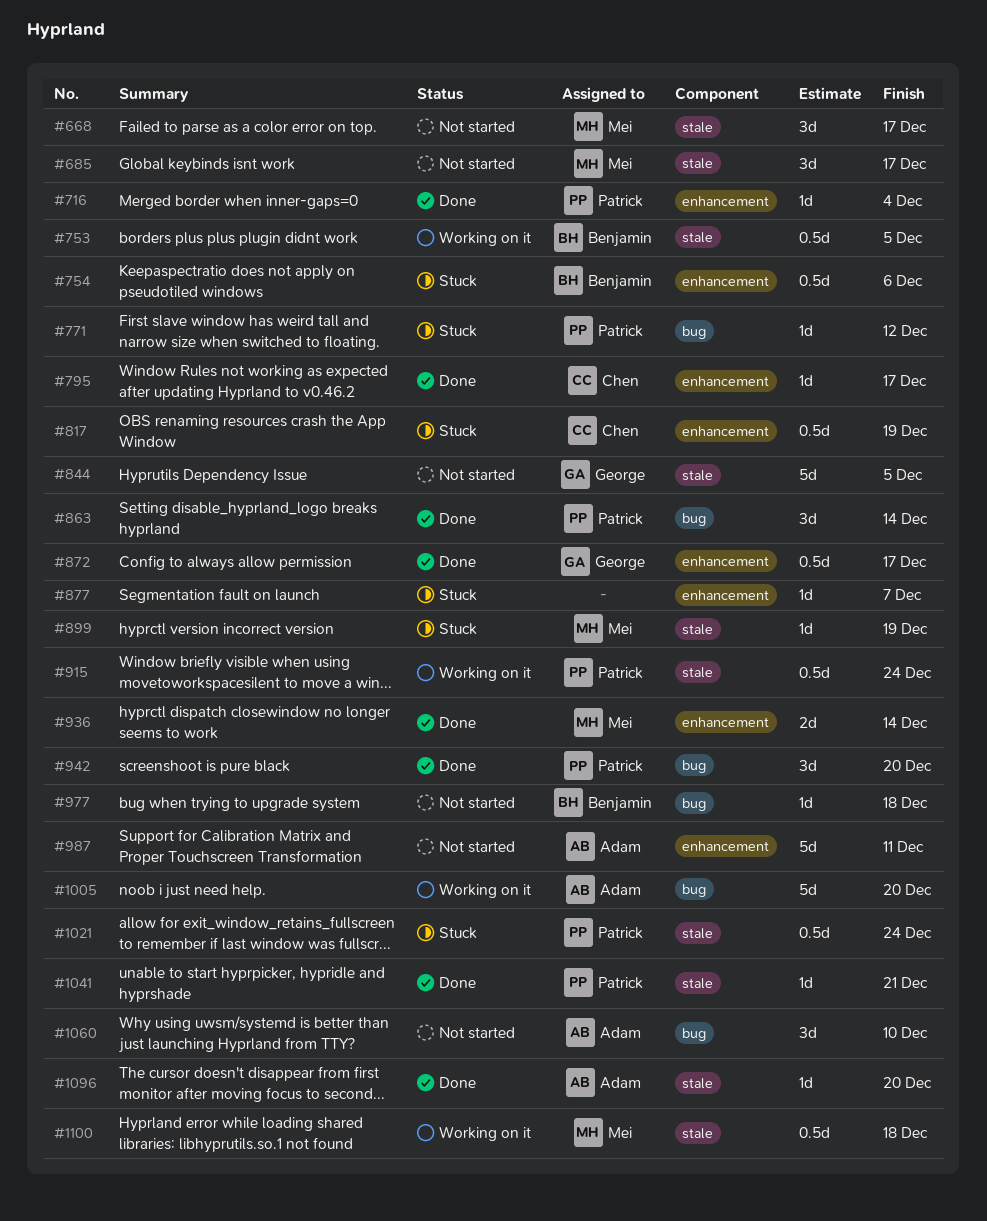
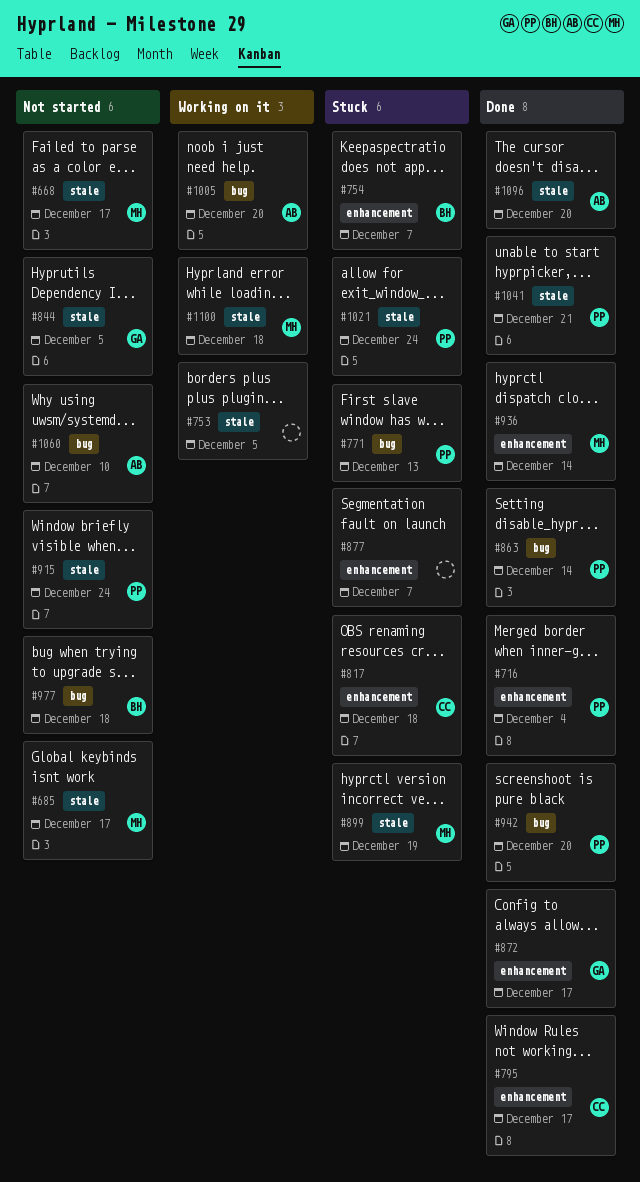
#753, owner: Benjamin -> none
#754, due: Dec 6 -> Dec 7
#771, due: Dec 12 -> Dec 13
#817, due: Dec 19 -> Dec 18
#915, status: Working on it -> Not started
#987: present -> none

